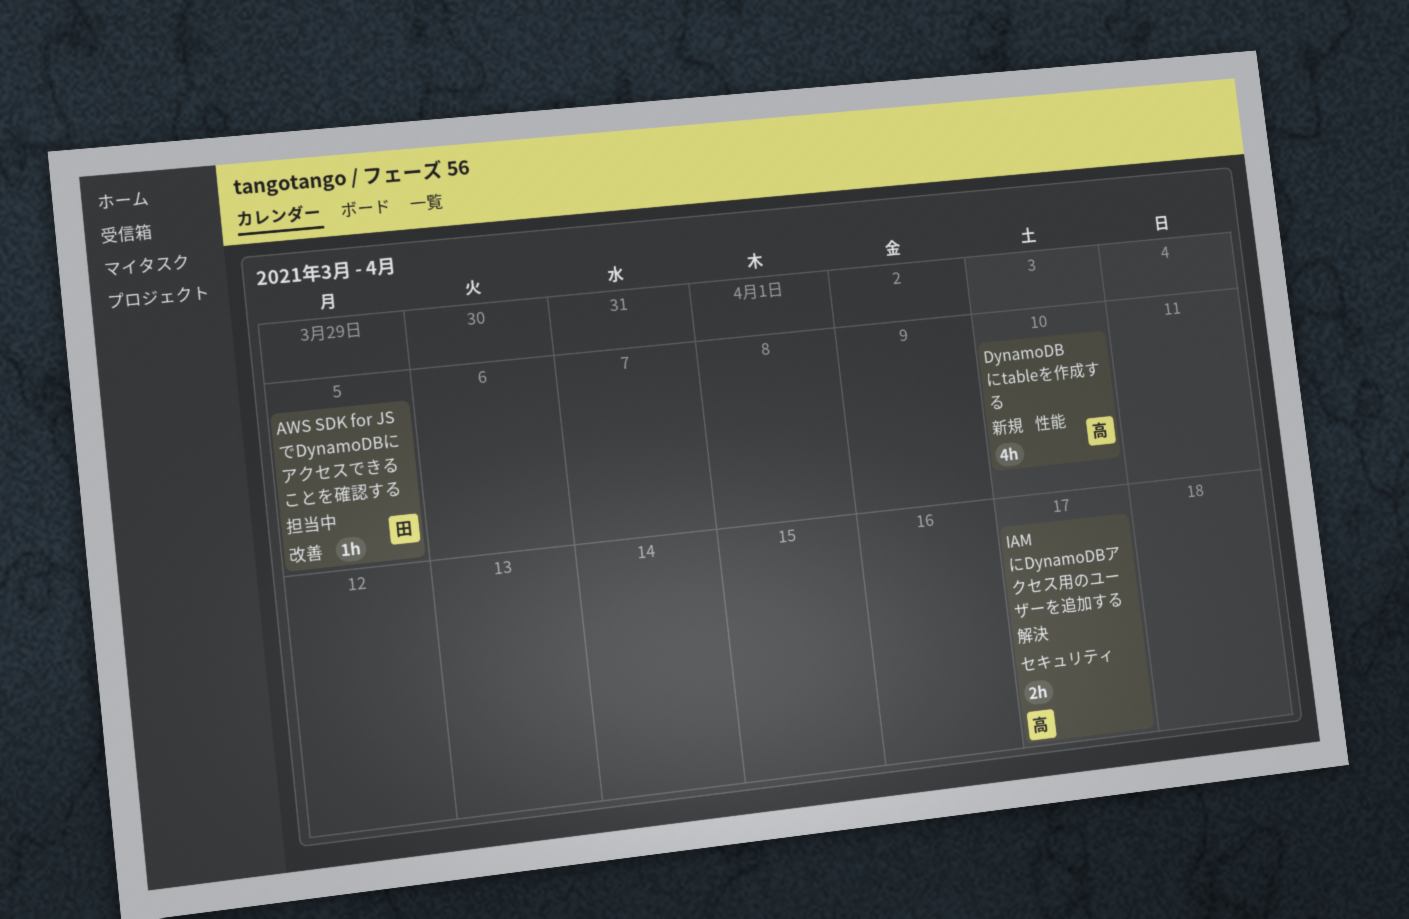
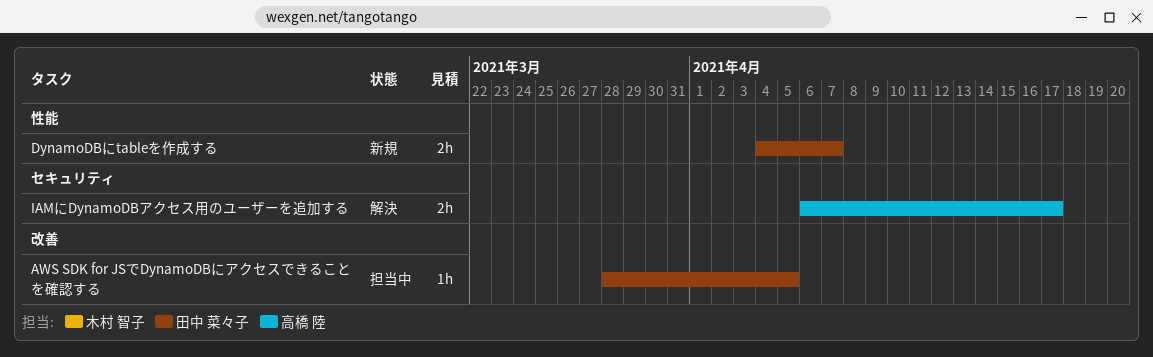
DynamoDBにtableを作成する, owner: 高橋 陸 -> 田中 菜々子
DynamoDBにtableを作成する, estimate: 4h -> 2h
DynamoDBにtableを作成する, due: Apr 10 -> Apr 7

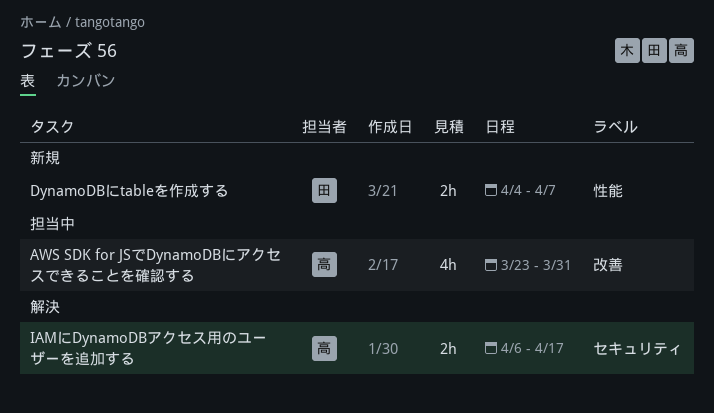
AWS SDK for JSでDynamoDBにアクセスできることを確認する, owner: 田中 菜々子 -> 高橋 陸
AWS SDK for JSでDynamoDBにアクセスできることを確認する, estimate: 1h -> 4h
AWS SDK for JSでDynamoDBにアクセスできることを確認する, start: Mar 28 -> Mar 23
AWS SDK for JSでDynamoDBにアクセスできることを確認する, due: Apr 5 -> Mar 31

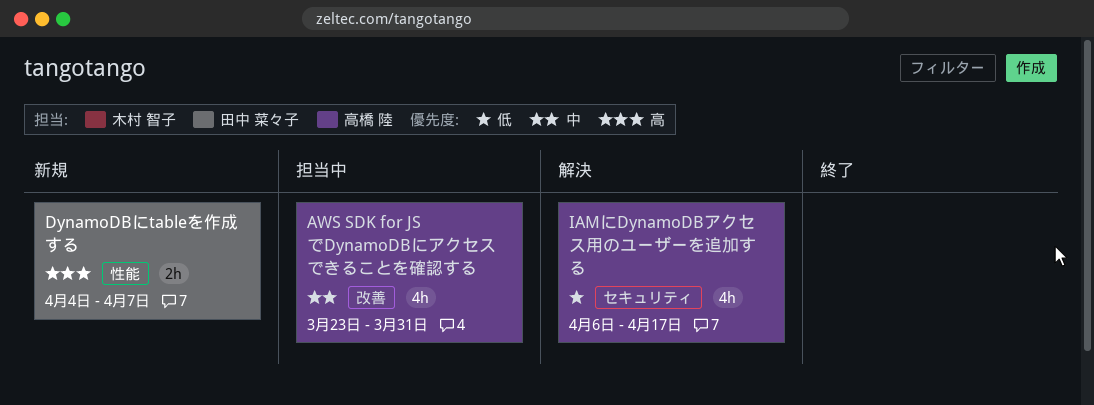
IAMにDynamoDBアクセス用のユーザーを追加する, estimate: 2h -> 4h

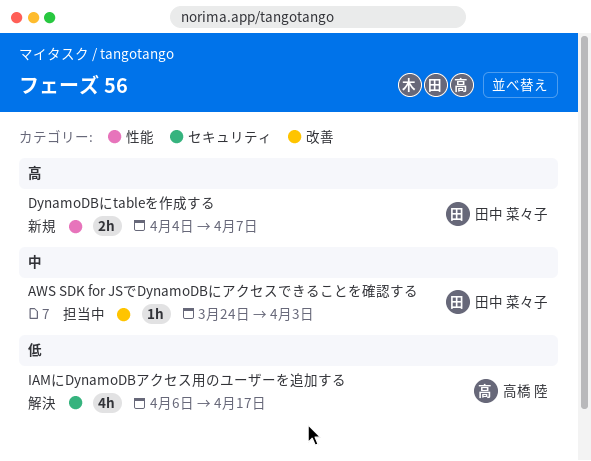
AWS SDK for JSでDynamoDBにアクセスできることを確認する, owner: 高橋 陸 -> 田中 菜々子
AWS SDK for JSでDynamoDBにアクセスできることを確認する, estimate: 4h -> 1h
AWS SDK for JSでDynamoDBにアクセスできることを確認する, start: Mar 23 -> Mar 24
AWS SDK for JSでDynamoDBにアクセスできることを確認する, due: Mar 31 -> Apr 3

